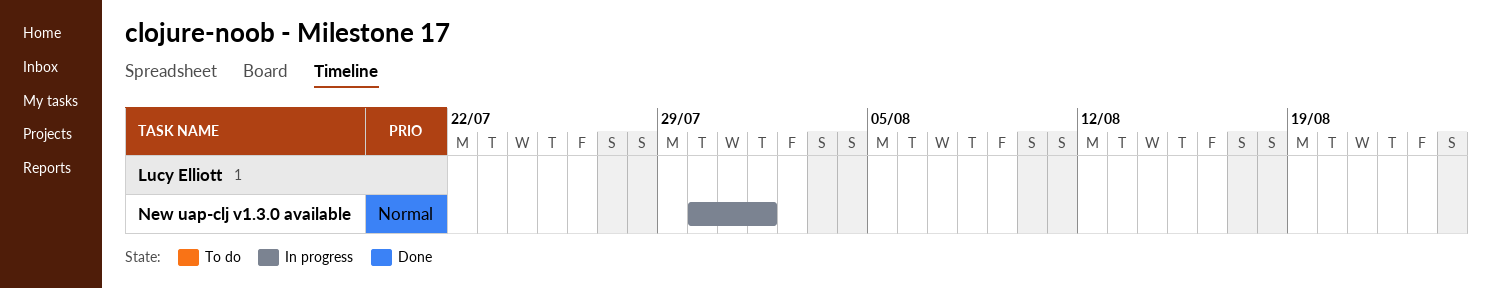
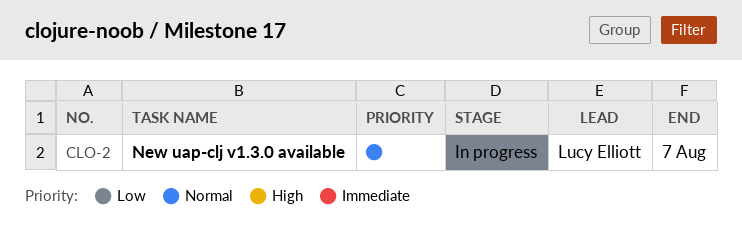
New uap-clj v1.3.0 available, due: Aug 1 -> Aug 7

